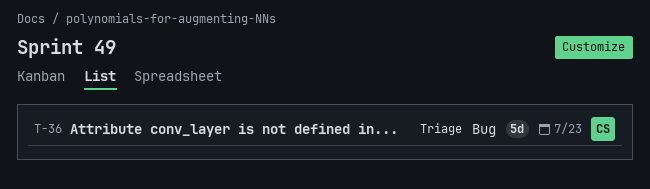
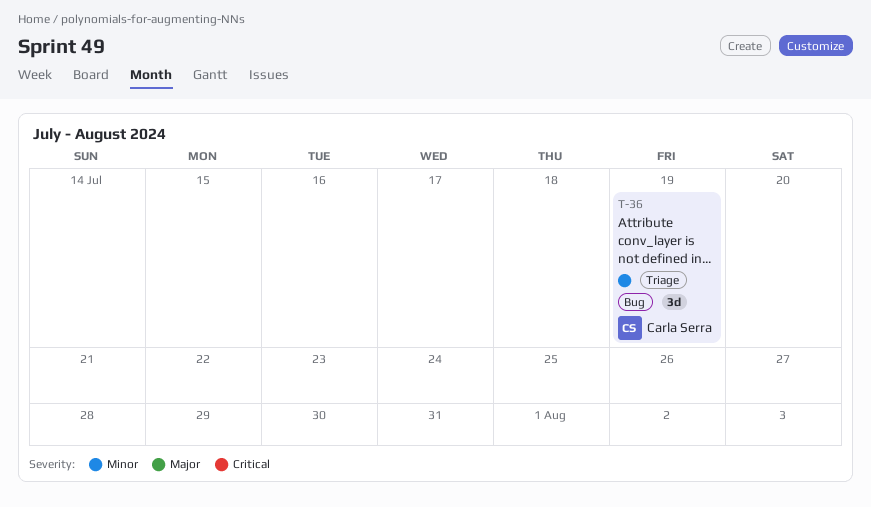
T-36, estimate: 5d -> 3d
T-36, due: Jul 23 -> Jul 19

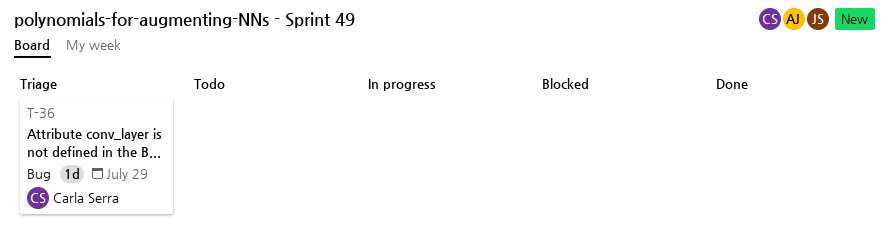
T-36, estimate: 3d -> 1d
T-36, due: Jul 19 -> Jul 29

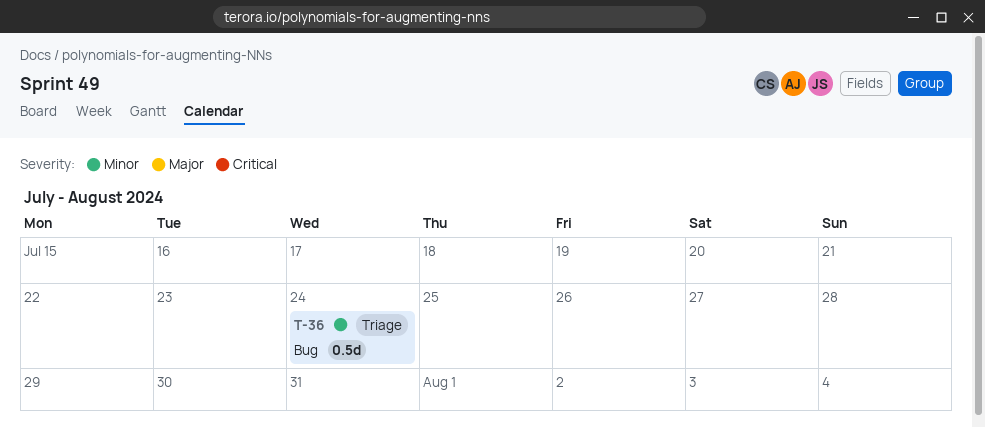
T-36, estimate: 1d -> 0.5d
T-36, due: Jul 29 -> Jul 24

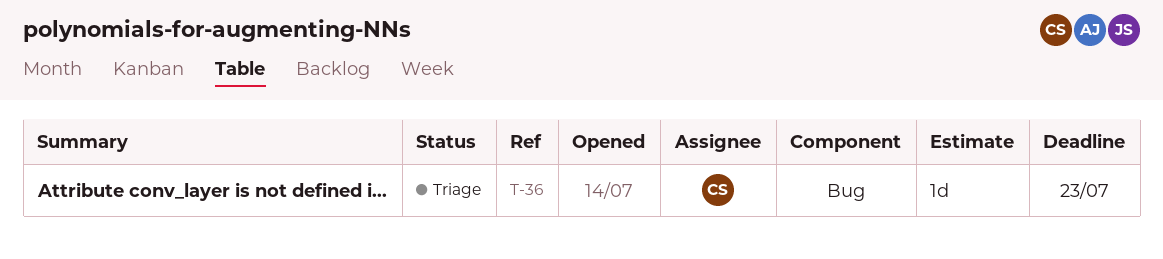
T-36, estimate: 0.5d -> 1d
T-36, due: Jul 24 -> Jul 23

